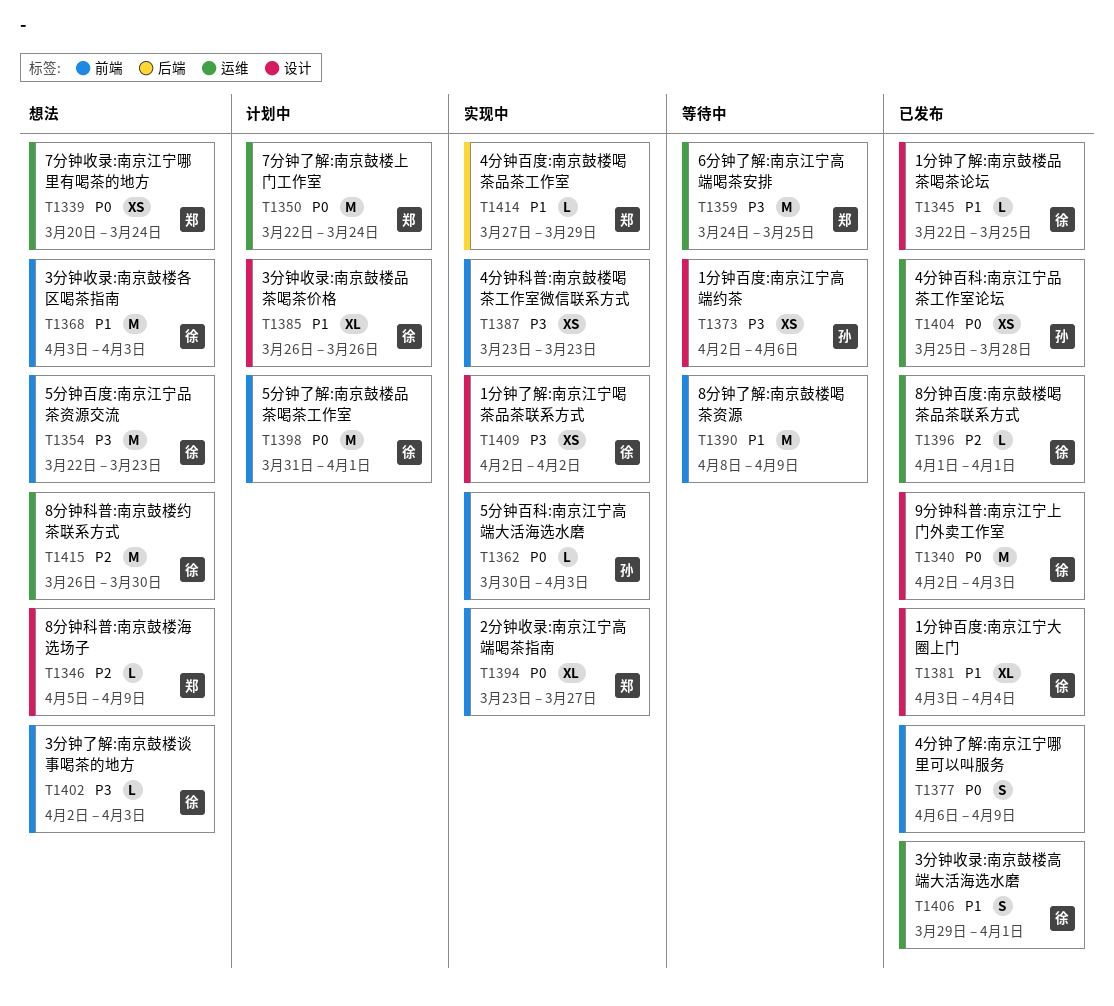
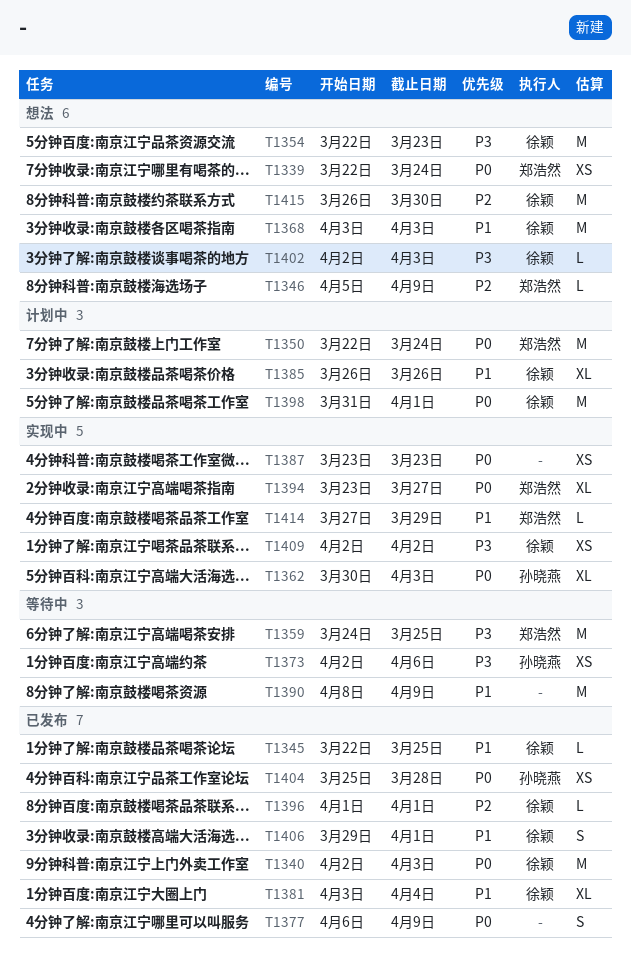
T1339, start: Mar 20 -> Mar 22
T1362, estimate: L -> XL
T1387, priority: P3 -> P0

